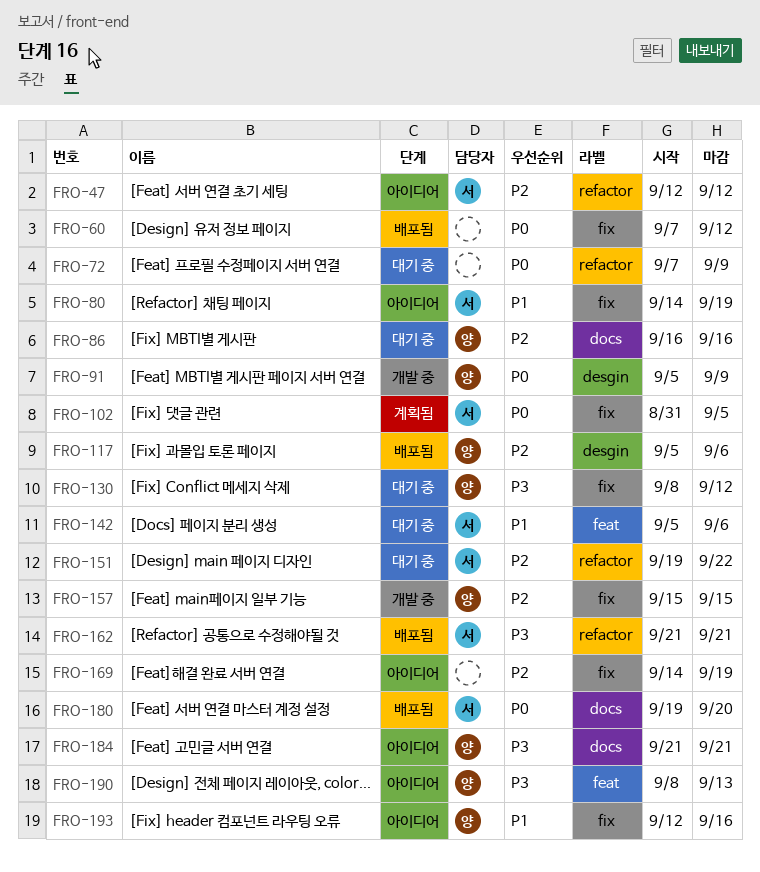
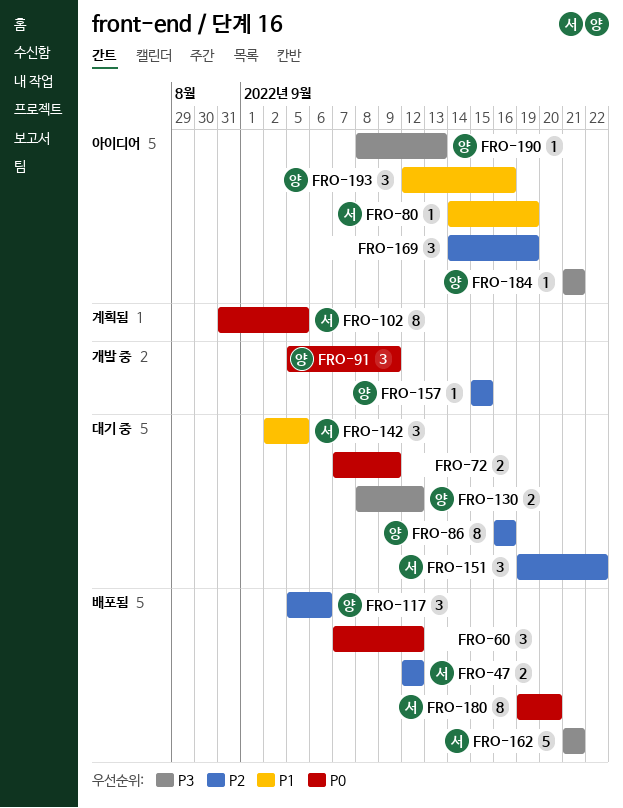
FRO-47, status: 아이디어 -> 배포됨
FRO-142, start: Sep 5 -> Sep 2
FRO-142, due: Sep 6 -> Sep 5

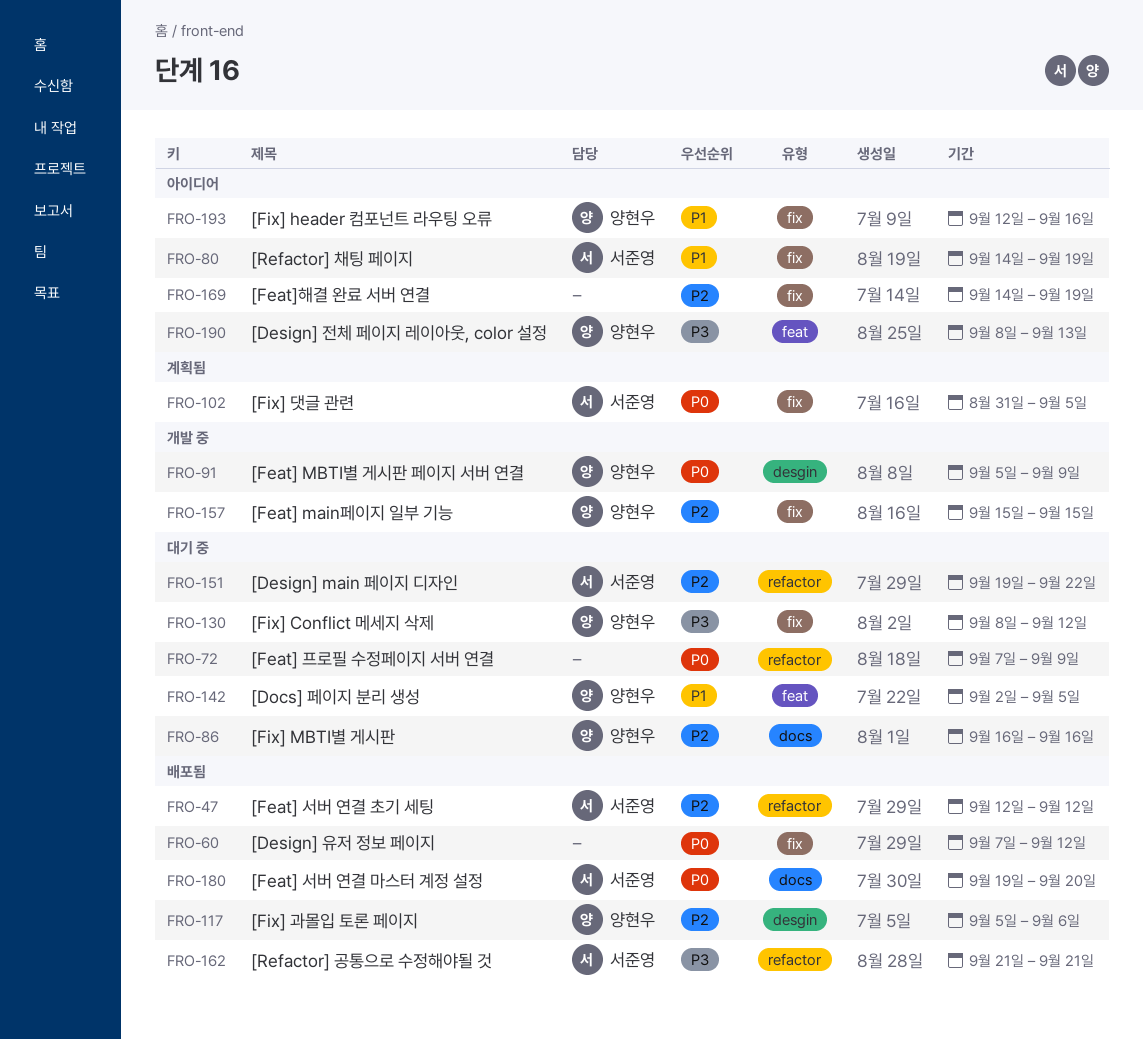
FRO-142, owner: 서준영 -> 양현우
FRO-184: present -> none

